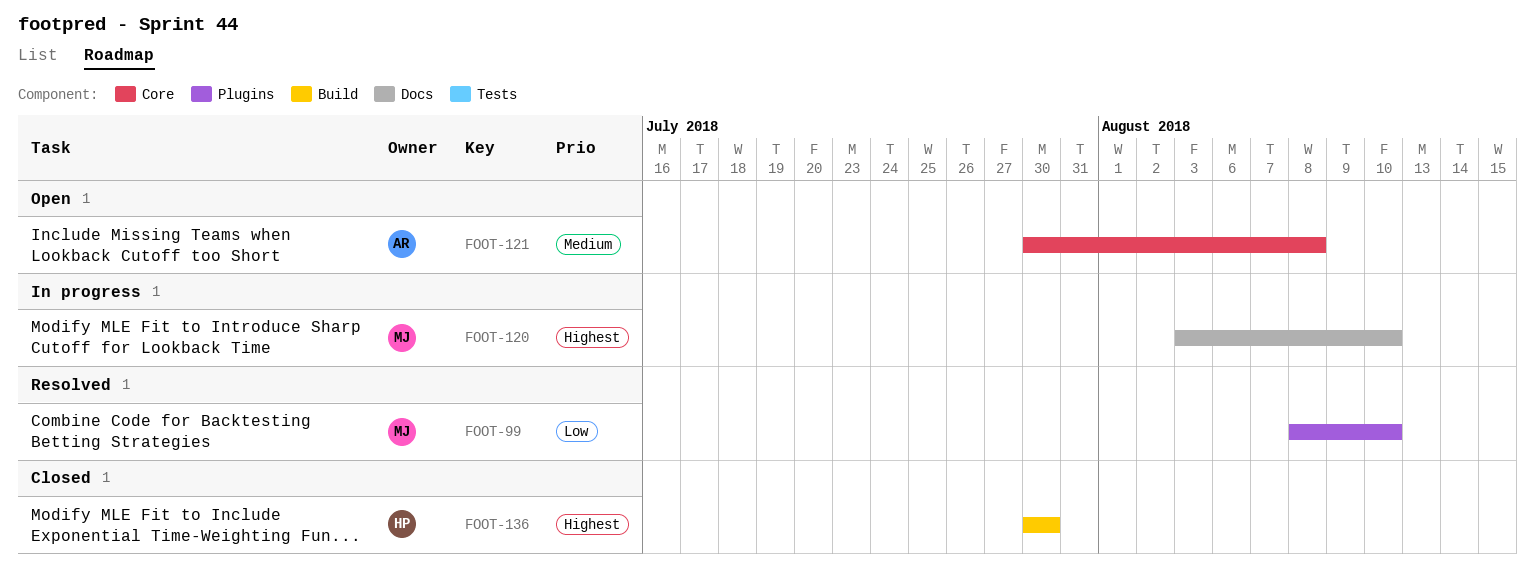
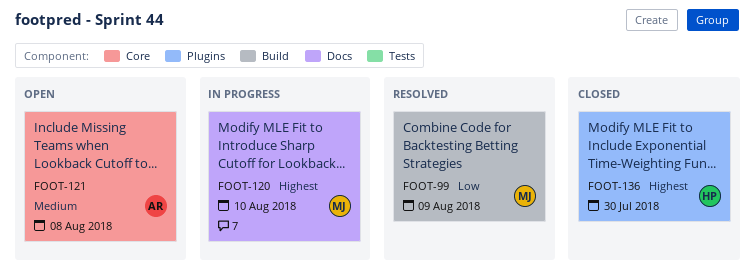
FOOT-99, label: Plugins -> Build
FOOT-99, due: Aug 10 -> Aug 9
FOOT-136, label: Build -> Plugins

